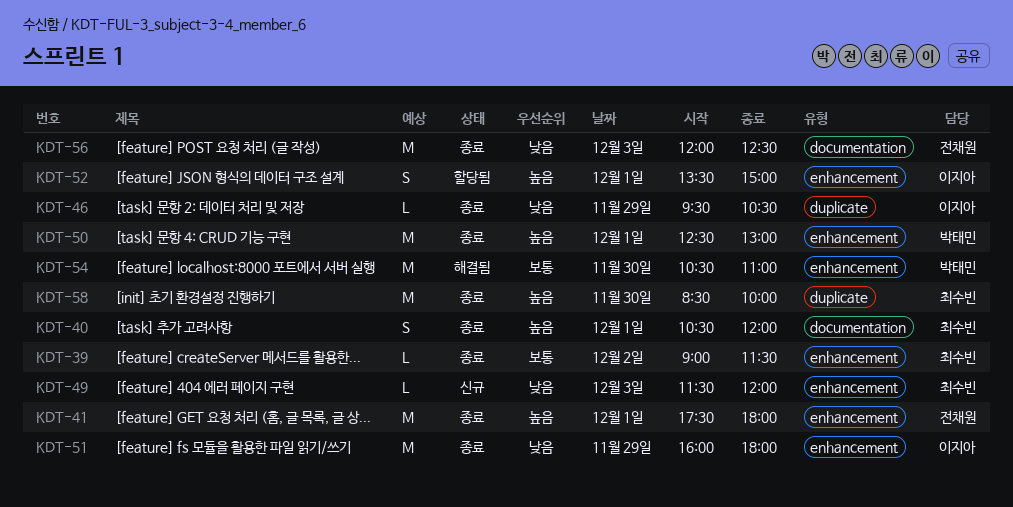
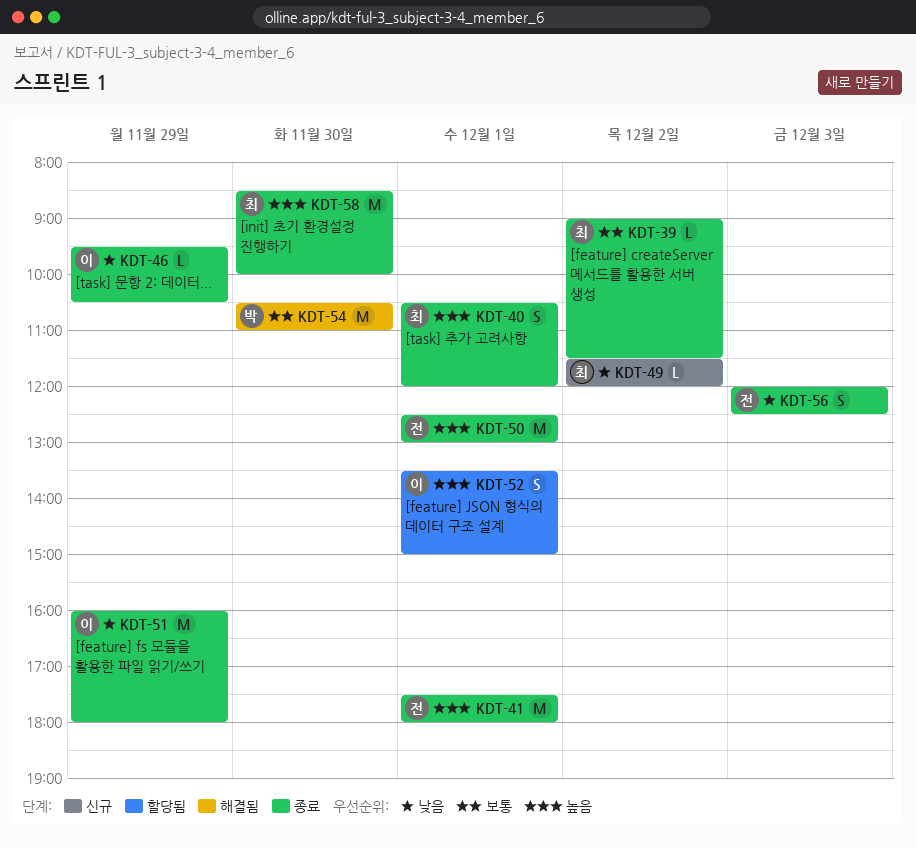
KDT-49, day: Dec 3 -> Dec 2
KDT-50, owner: 박태민 -> 전채원
KDT-56, estimate: M -> S

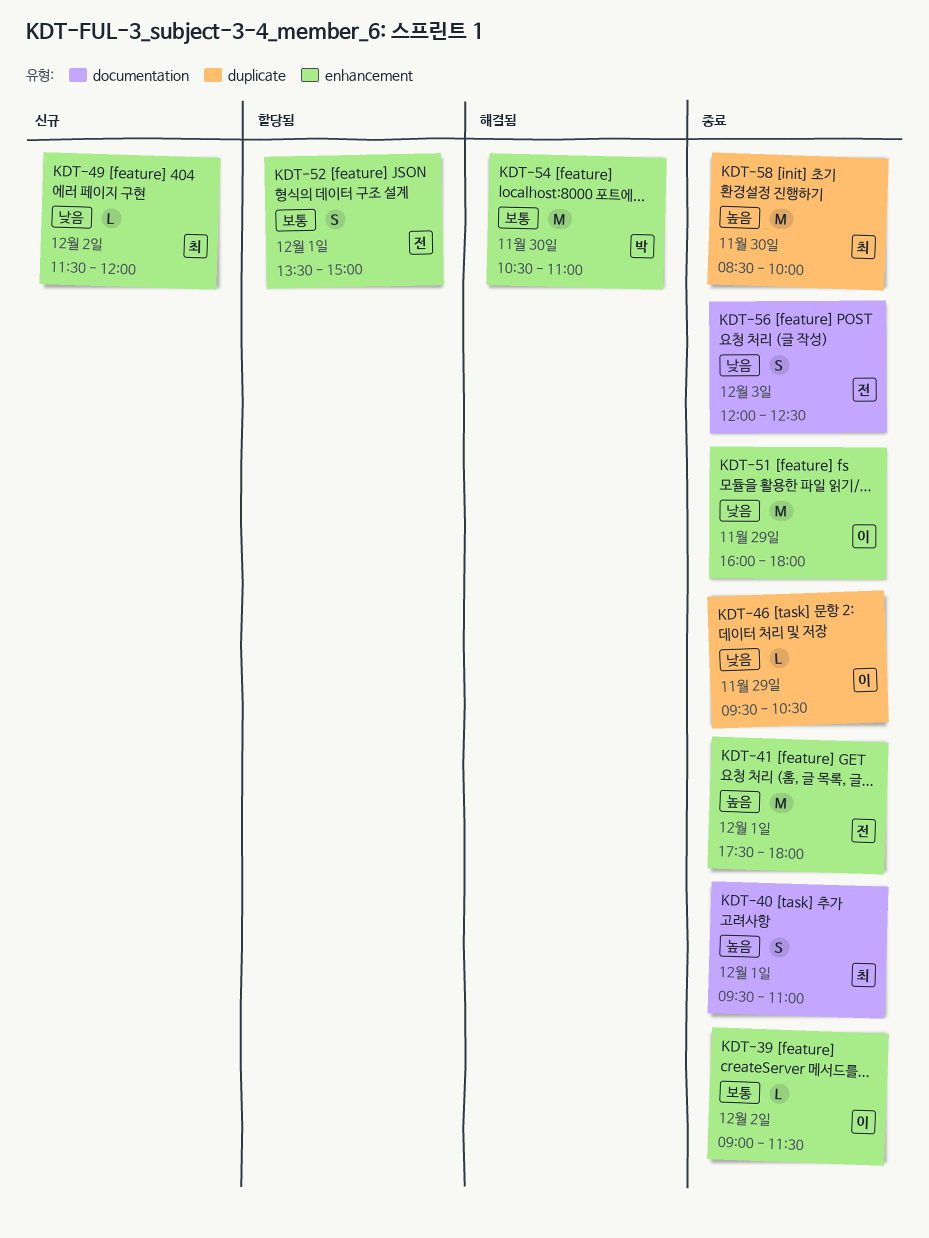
KDT-39, owner: 최 -> 이
KDT-40, begins: 10:30 -> 09:30
KDT-40, ends: 12:00 -> 11:00
KDT-50: present -> none
KDT-52, owner: 이 -> 전
KDT-52, priority: 높음 -> 보통

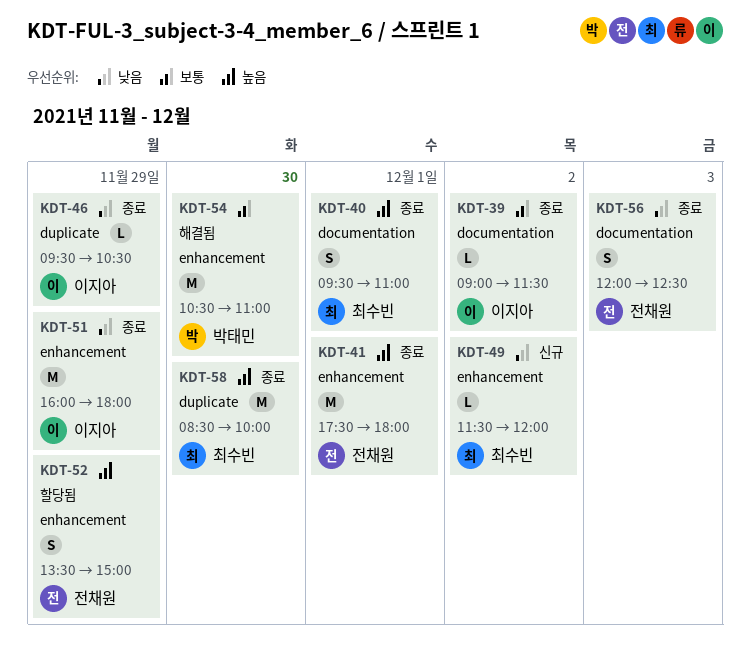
KDT-39, label: enhancement -> documentation
KDT-52, priority: 보통 -> 높음
KDT-52, day: Dec 1 -> Nov 29

